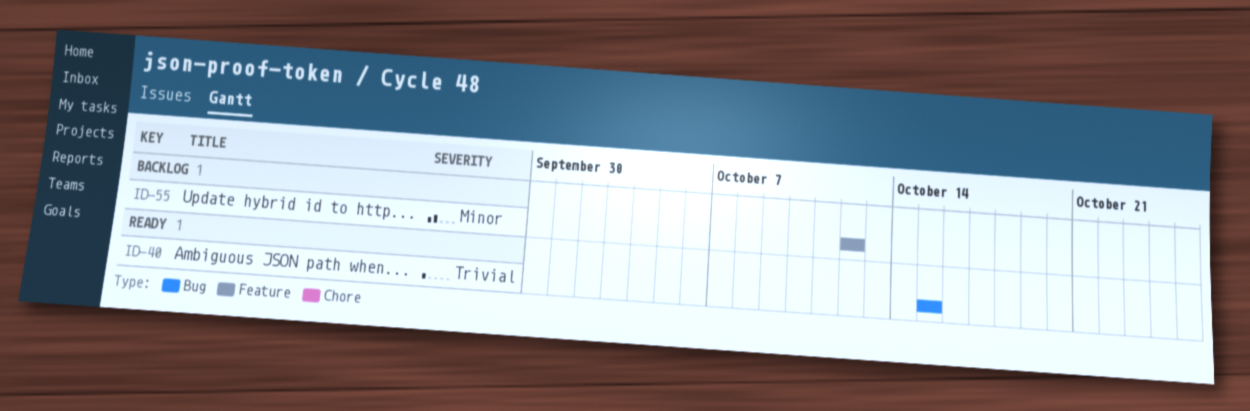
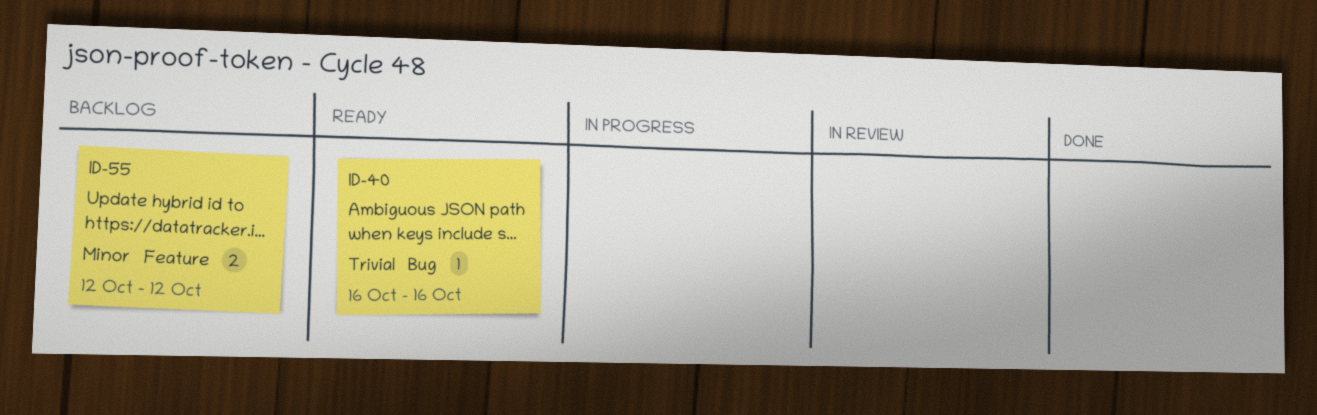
ID-40, start: Oct 15 -> Oct 16
ID-40, due: Oct 15 -> Oct 16

